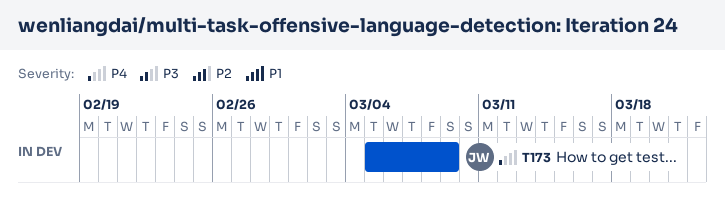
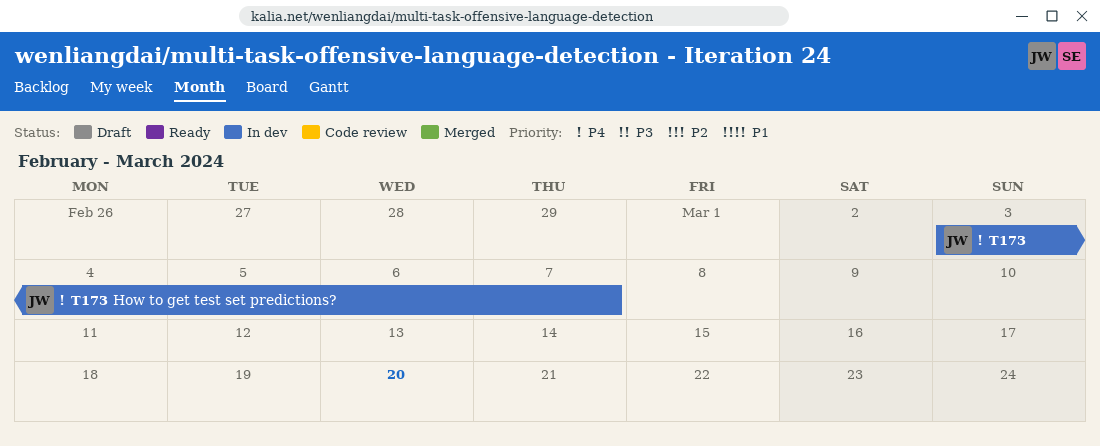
T173, start: Mar 5 -> Mar 3
T173, due: Mar 9 -> Mar 7

